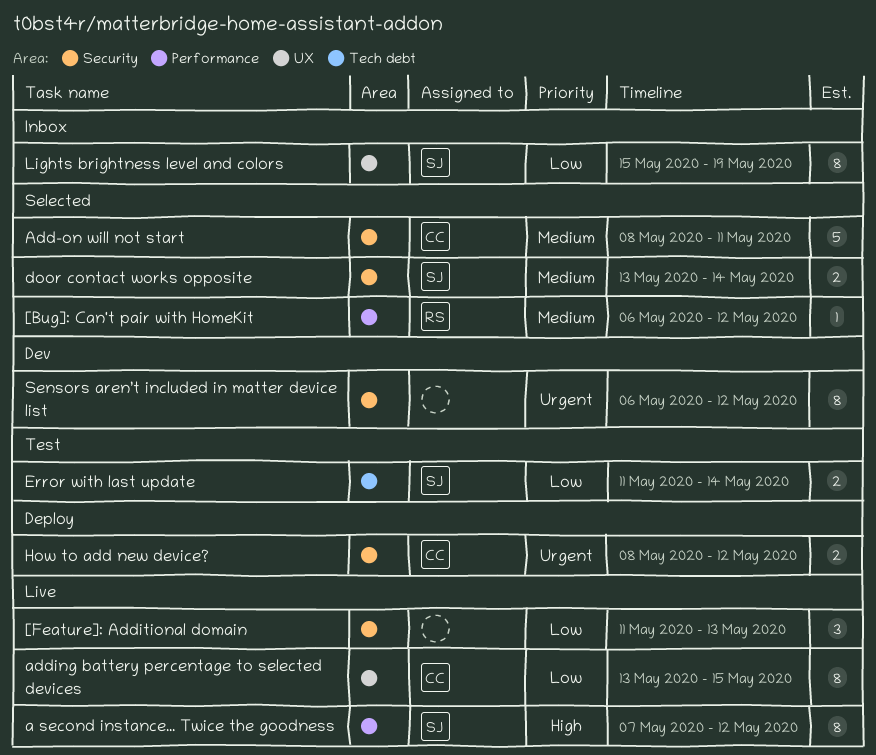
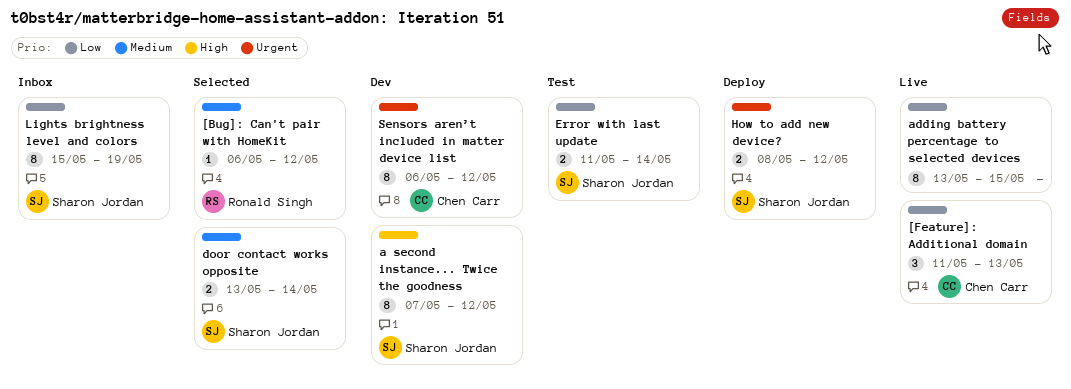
[Feature]: Additional domain, owner: none -> Chen Carr
a second instance... Twice the goodness, status: Live -> Dev
Add-on will not start: present -> none
adding battery percentage to selected devices, owner: Chen Carr -> none
How to add new device?, owner: Chen Carr -> Sharon Jordan
Sensors aren’t included in matter device list, owner: none -> Chen Carr

